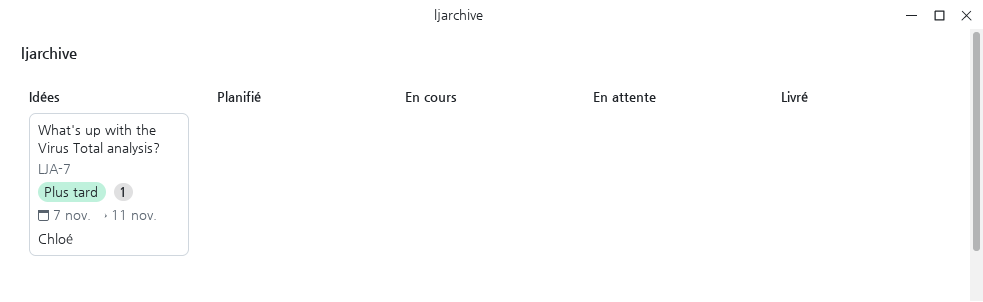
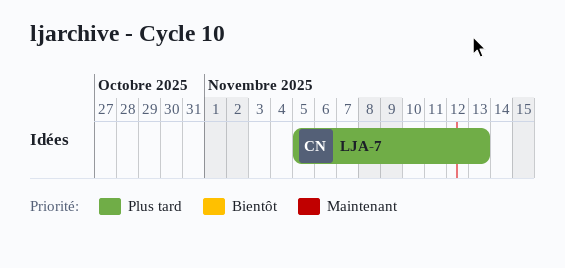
LJA-7, start: Nov 7 -> Nov 5
LJA-7, due: Nov 11 -> Nov 13

